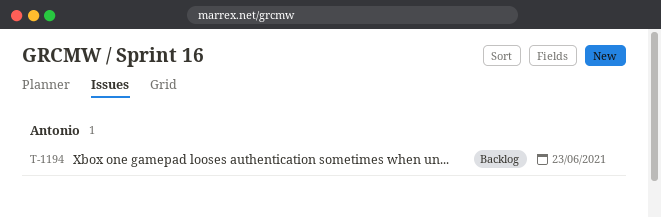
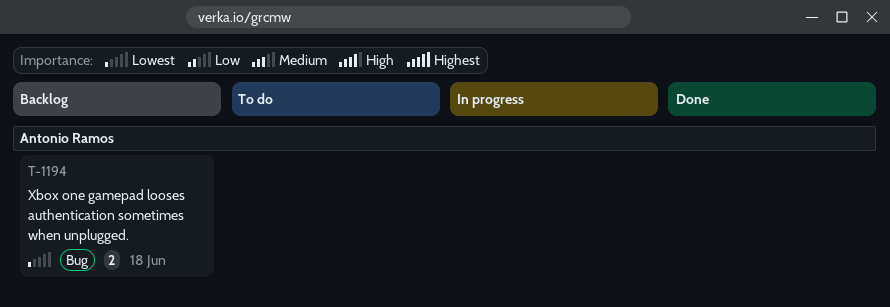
T-1194, due: Jun 23 -> Jun 18

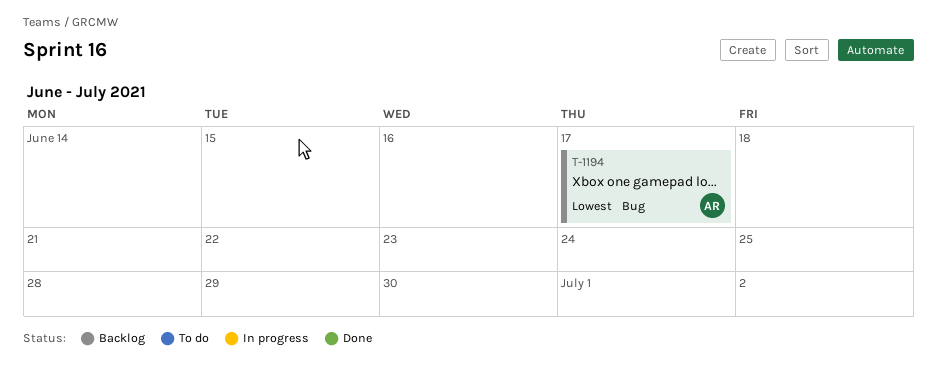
T-1194, due: Jun 18 -> Jun 17

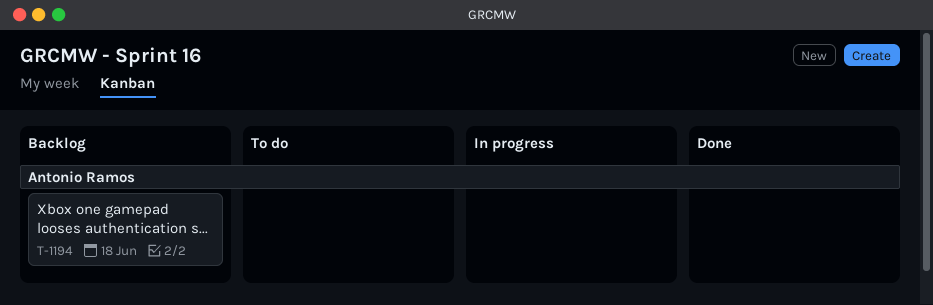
T-1194, due: Jun 17 -> Jun 18

